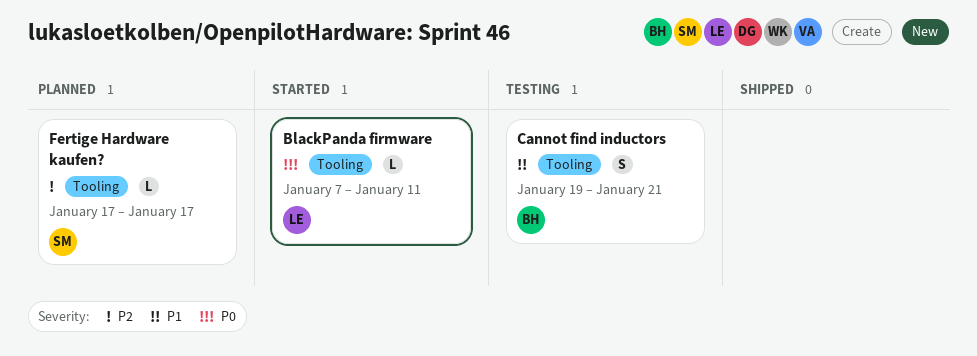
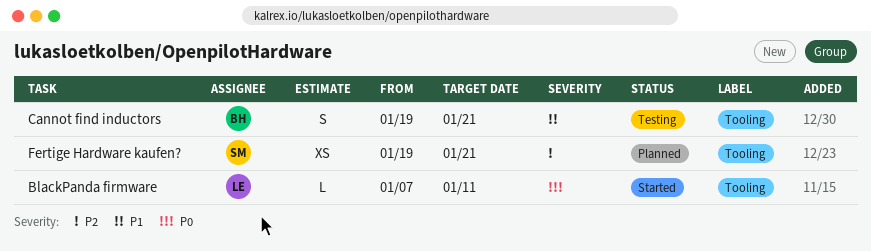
Fertige Hardware kaufen?, estimate: L -> XS
Fertige Hardware kaufen?, start: Jan 17 -> Jan 19
Fertige Hardware kaufen?, due: Jan 17 -> Jan 21

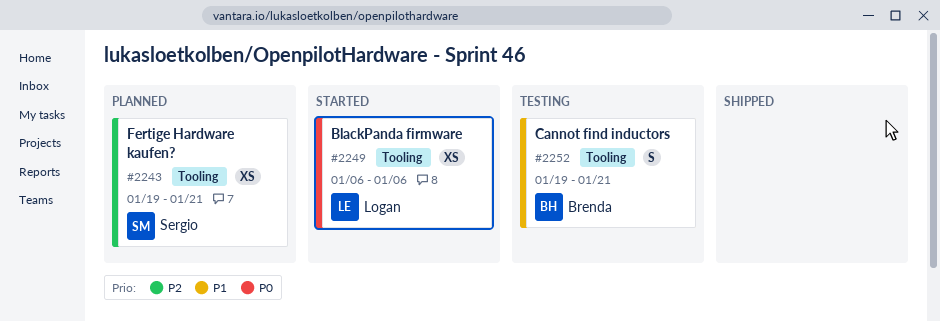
BlackPanda firmware, estimate: L -> XS
BlackPanda firmware, start: Jan 7 -> Jan 6
BlackPanda firmware, due: Jan 11 -> Jan 6

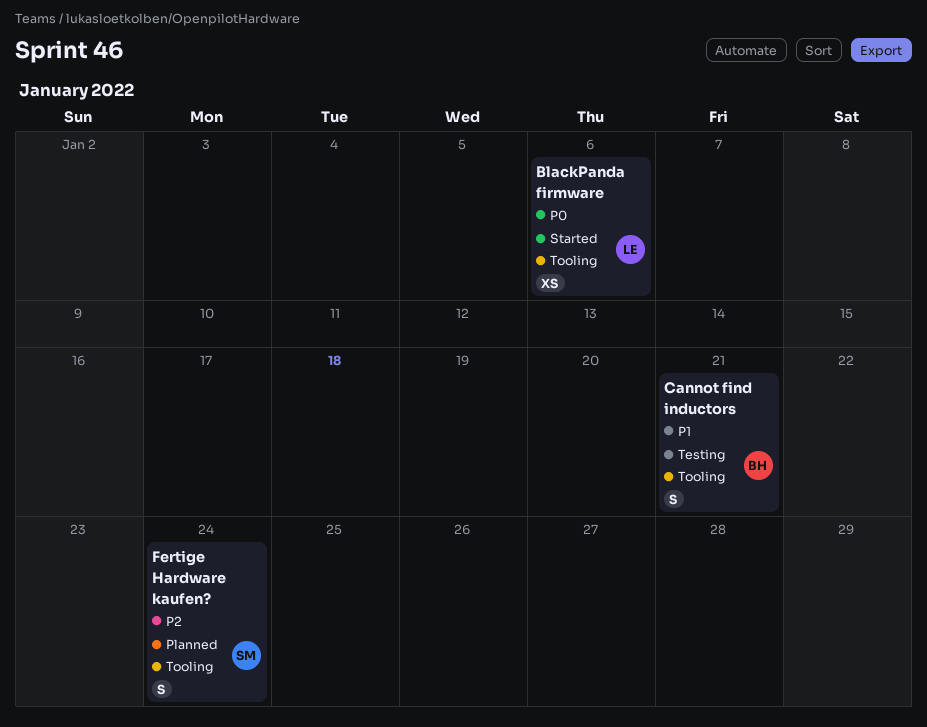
Fertige Hardware kaufen?, estimate: XS -> S
Fertige Hardware kaufen?, due: Jan 21 -> Jan 24

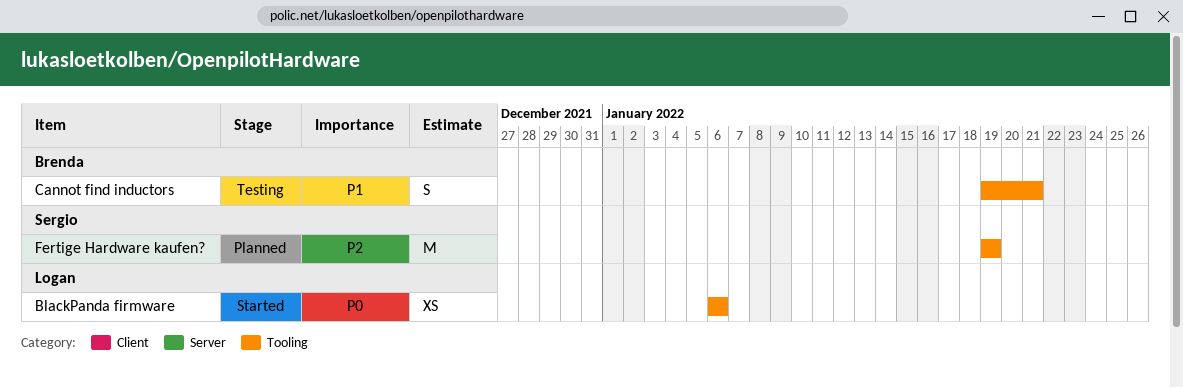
Fertige Hardware kaufen?, estimate: S -> M
Fertige Hardware kaufen?, due: Jan 24 -> Jan 19

